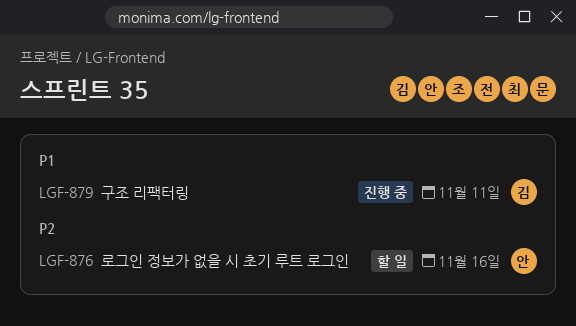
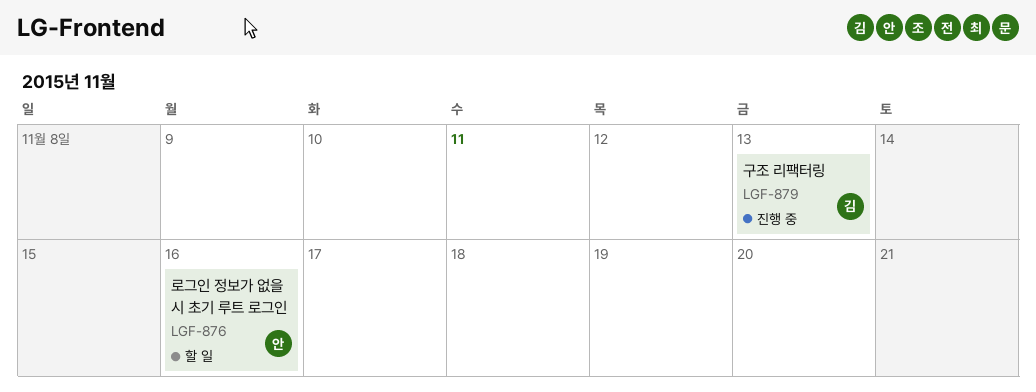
LGF-879, due: Nov 11 -> Nov 13

